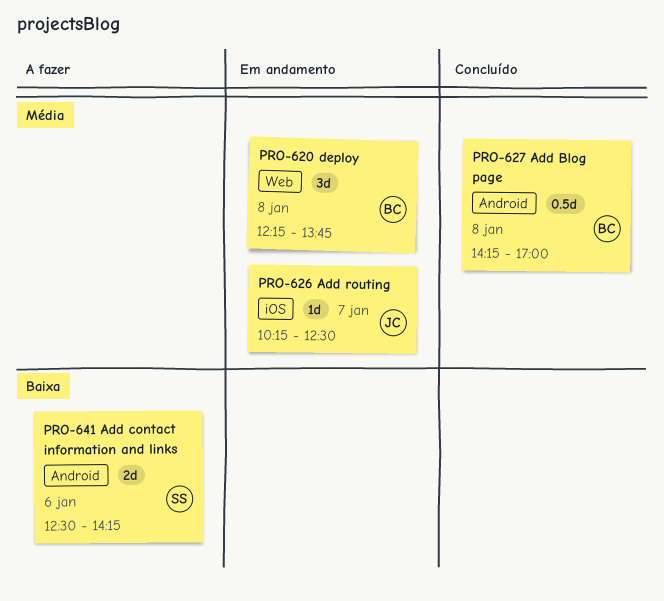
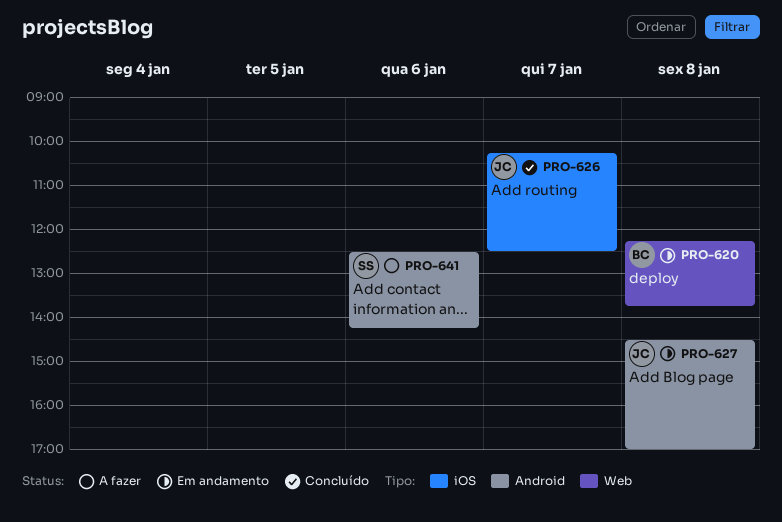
PRO-626, status: Em andamento -> Concluído
PRO-627, status: Concluído -> Em andamento
PRO-627, owner: BC -> JC
PRO-627, begins: 14:15 -> 14:30

